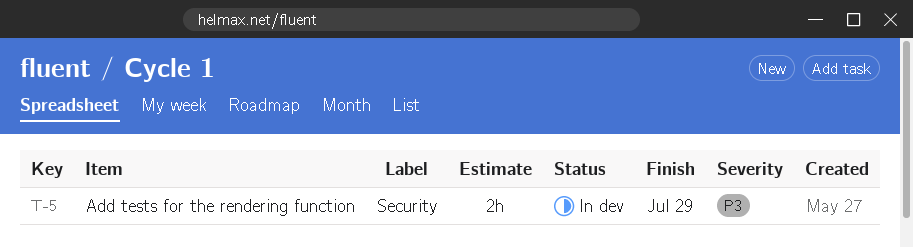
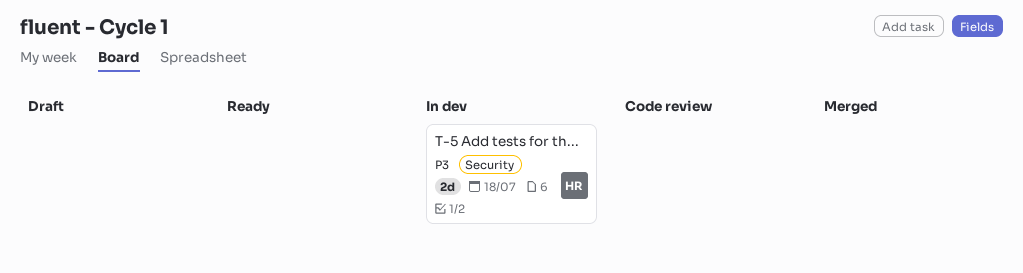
T-5, estimate: 2h -> 2d
T-5, due: Jul 29 -> Jul 18

